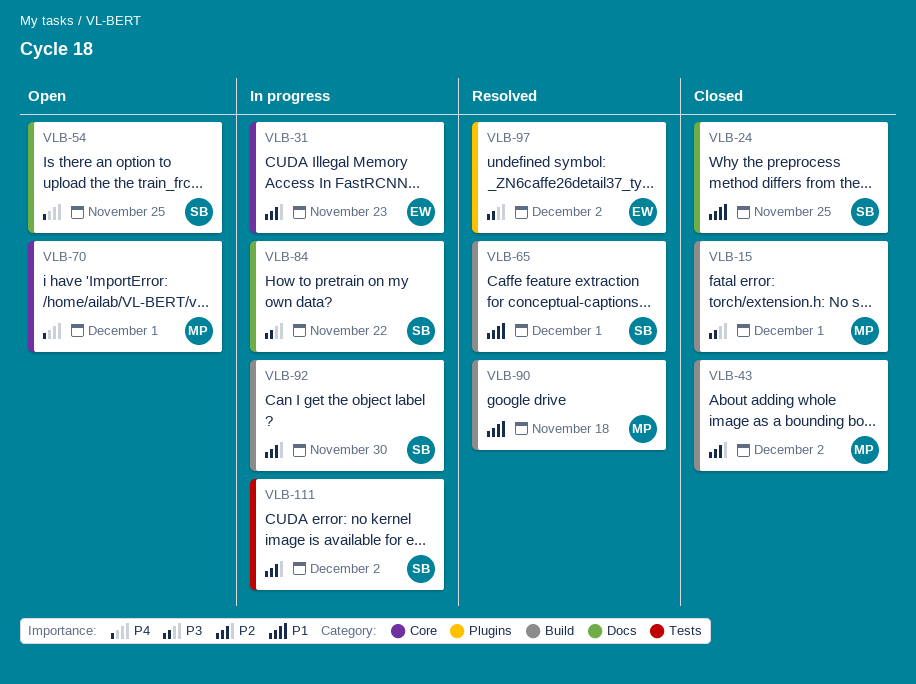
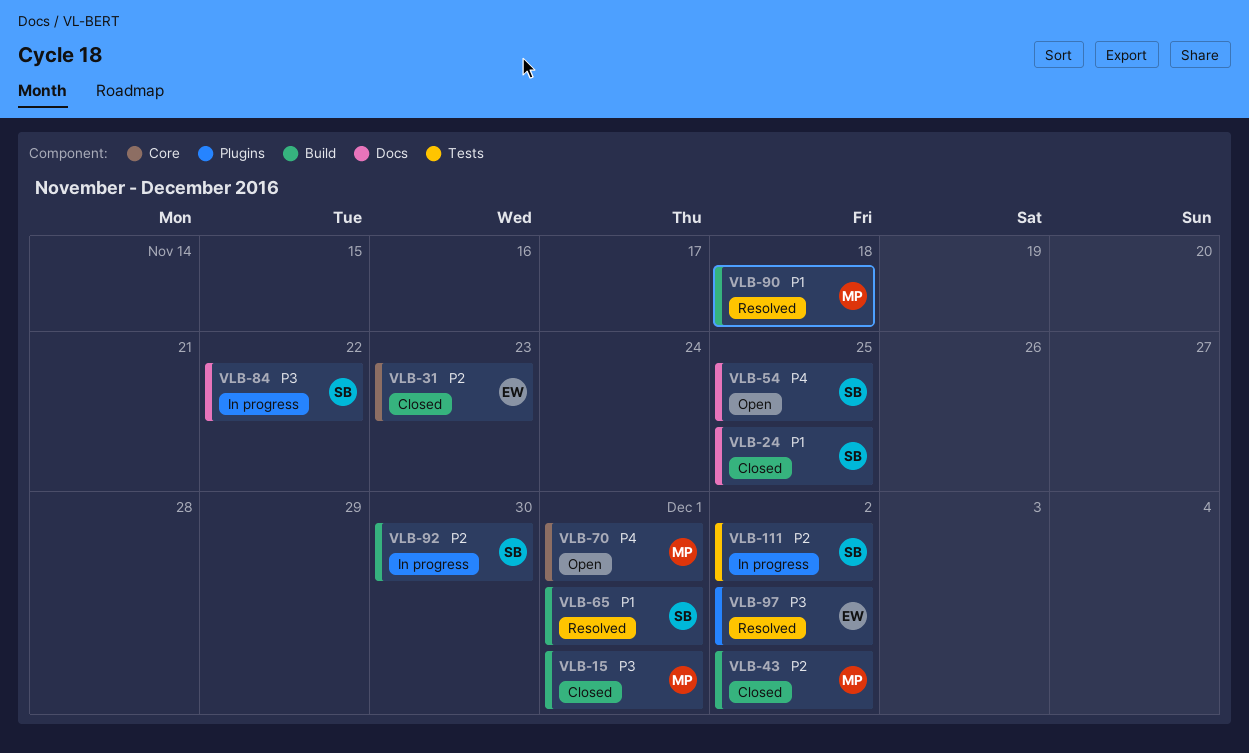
VLB-31, status: In progress -> Closed

